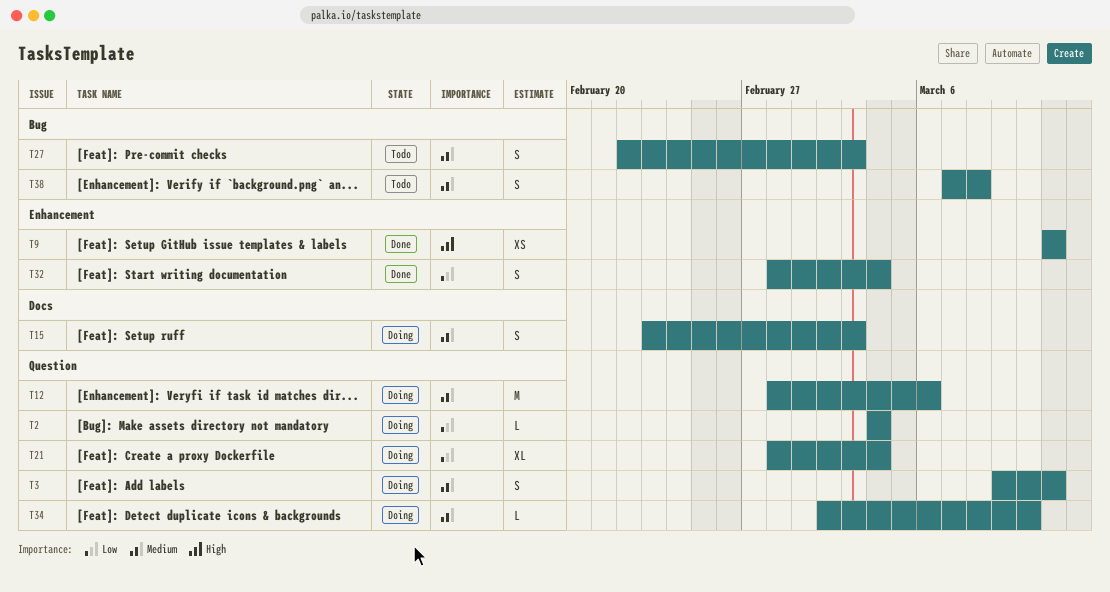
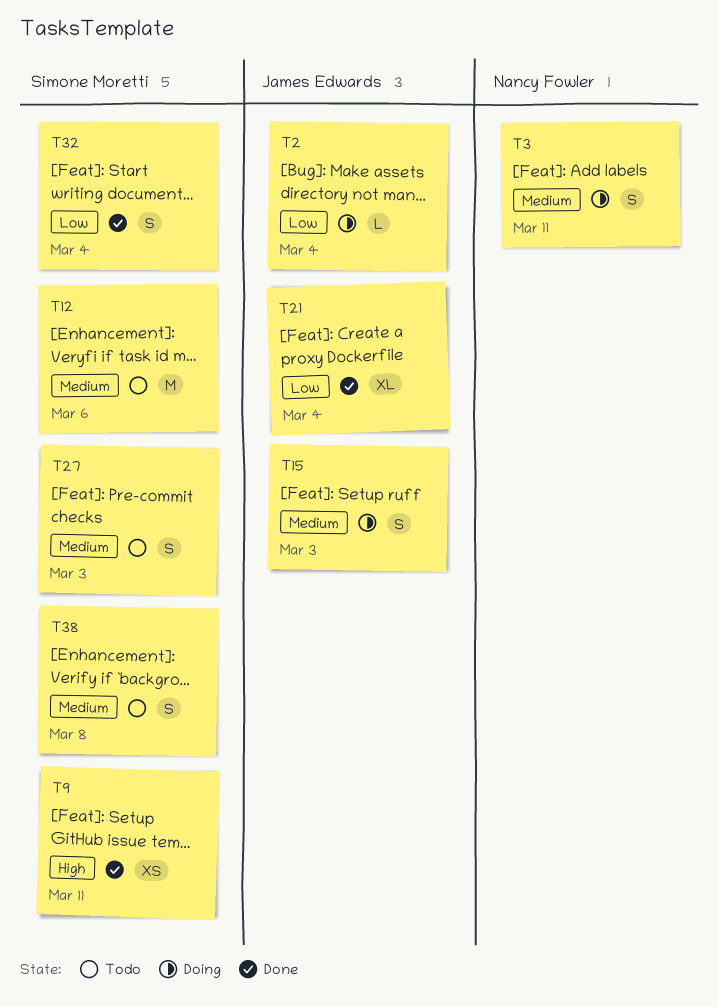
T12, status: Doing -> Todo
T21, status: Doing -> Done
T34: present -> none

